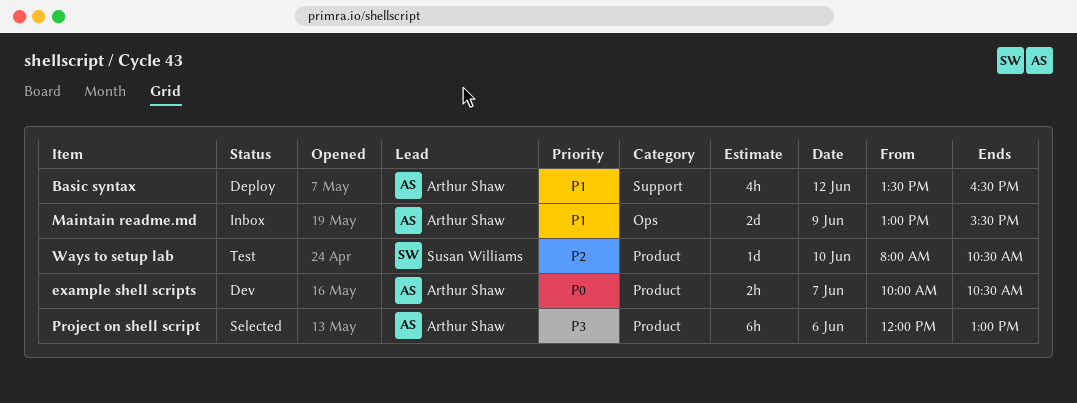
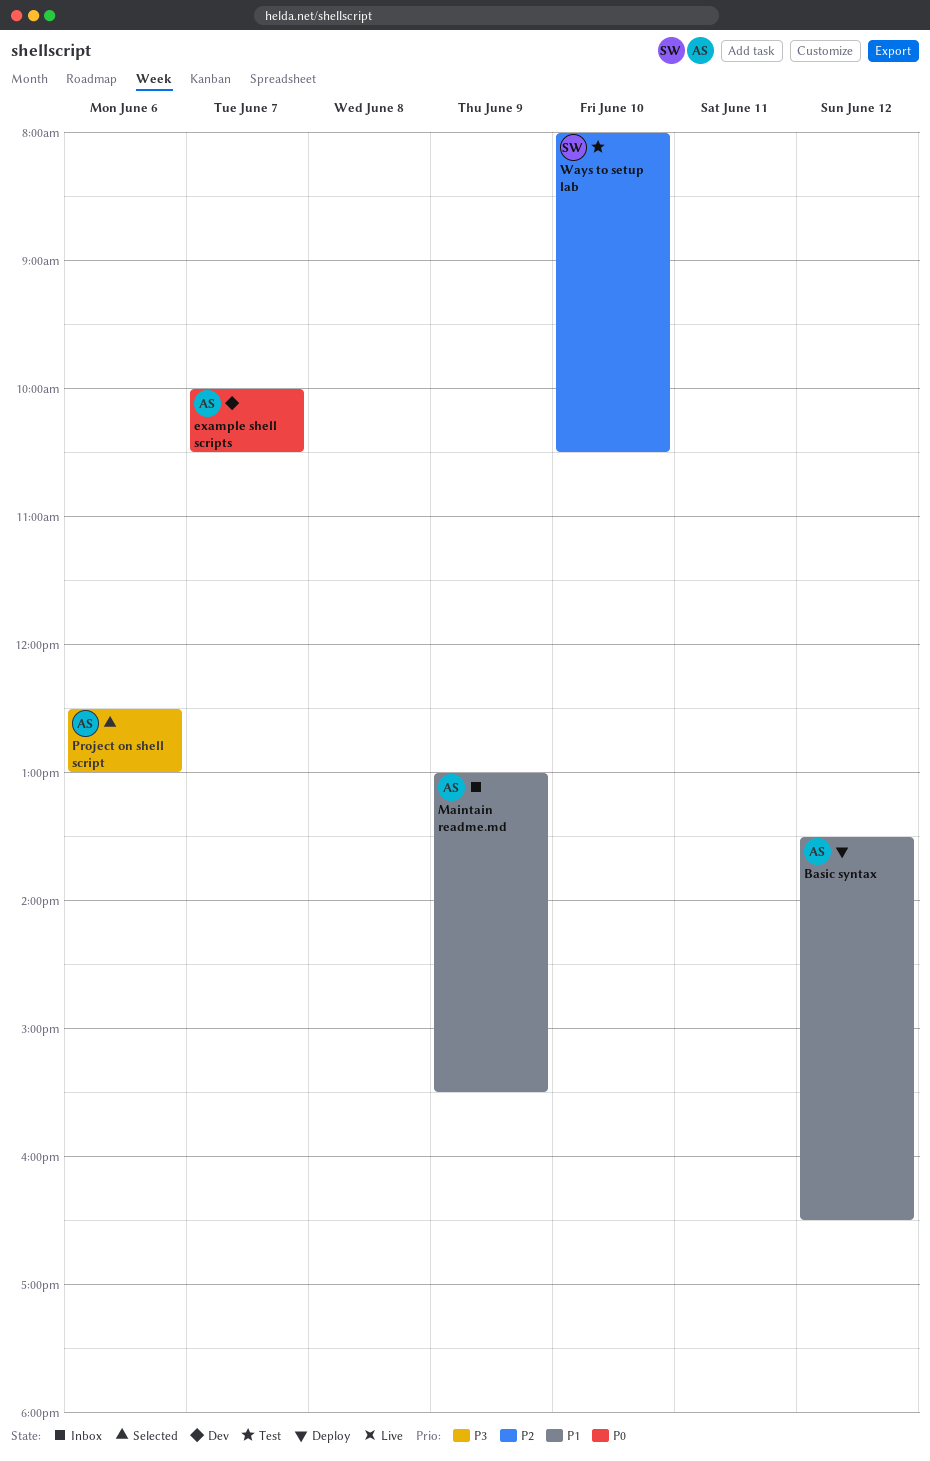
Project on shell script, begins: 12:00 -> 12:30

